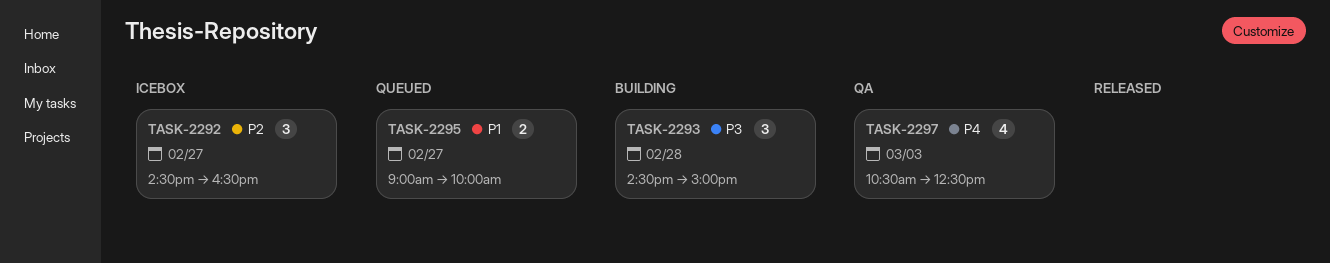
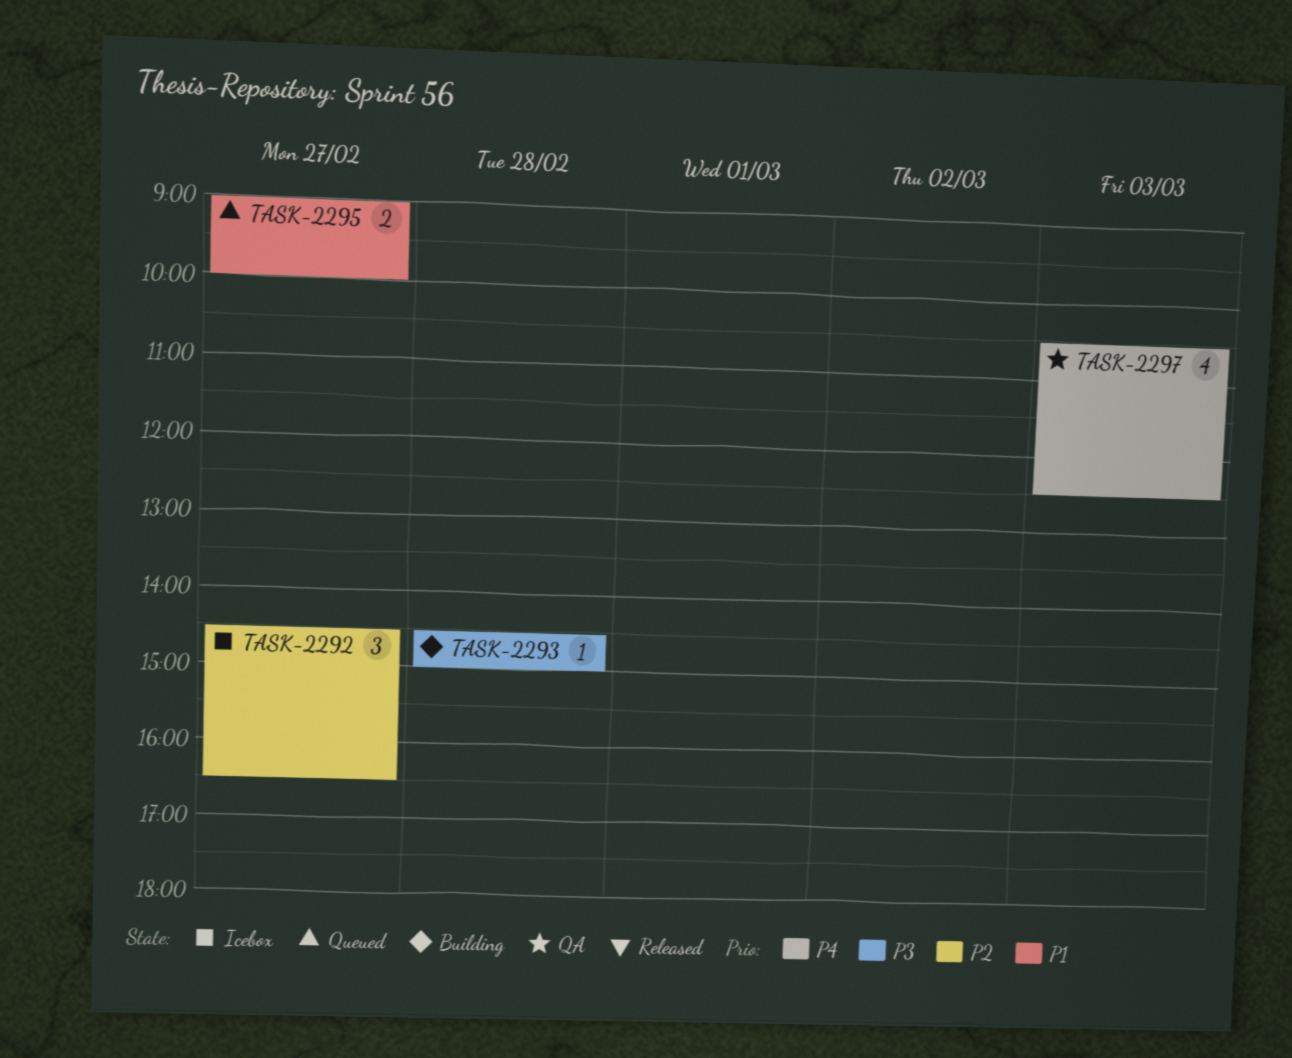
TASK-2293, estimate: 3 -> 1

